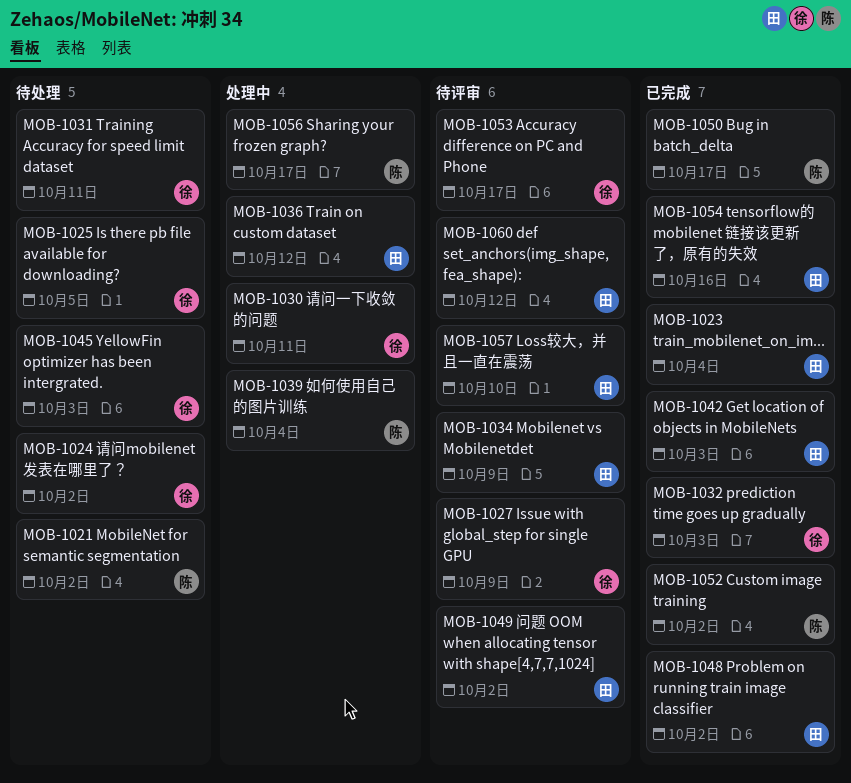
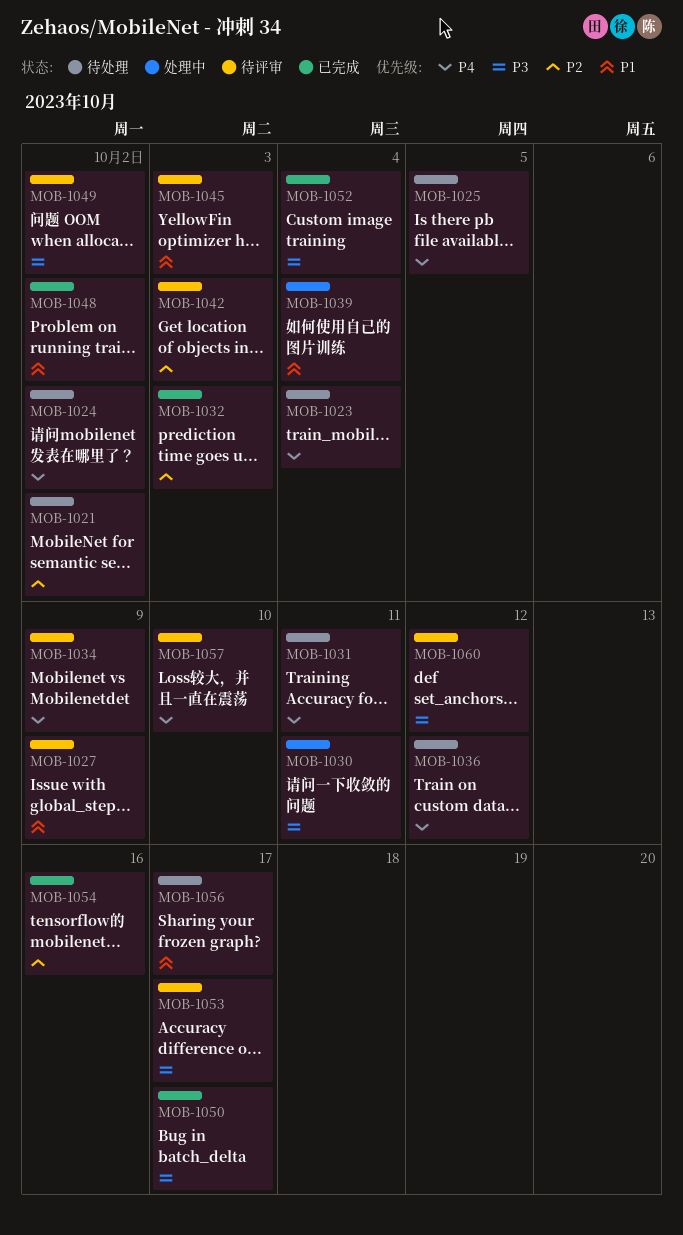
MOB-1023, status: 已完成 -> 待处理
MOB-1036, status: 处理中 -> 待处理
MOB-1042, status: 已完成 -> 待评审
MOB-1045, status: 待处理 -> 待评审
MOB-1052, due: Oct 2 -> Oct 4
MOB-1056, status: 处理中 -> 待处理

